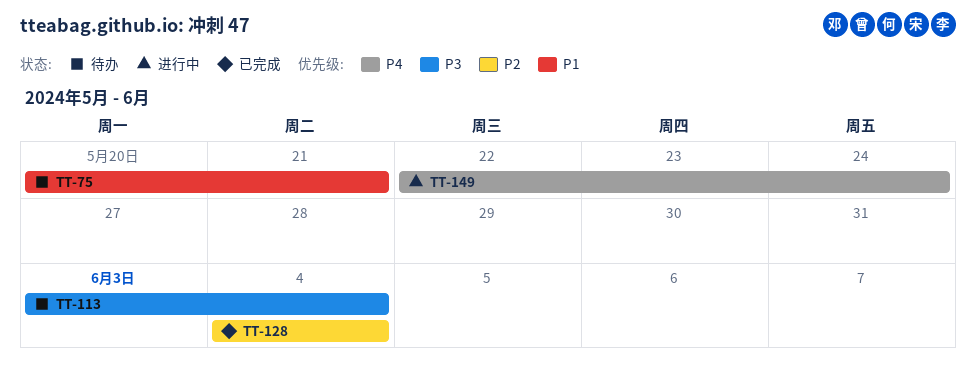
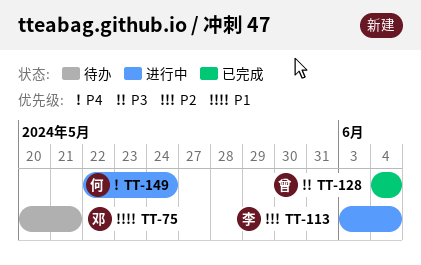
TT-113, status: 待办 -> 进行中
TT-113, priority: P3 -> P2
TT-128, priority: P2 -> P3

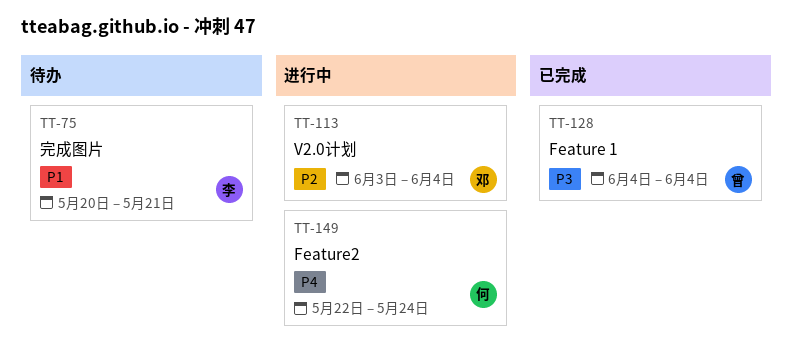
TT-75, owner: 邓 -> 李
TT-113, owner: 李 -> 邓

